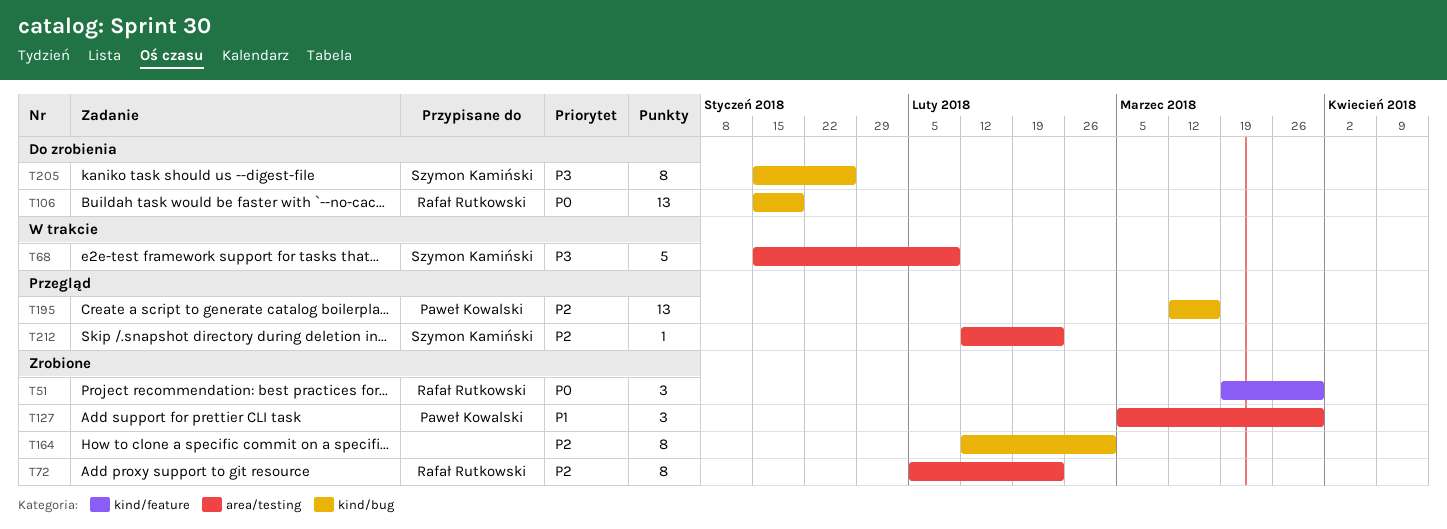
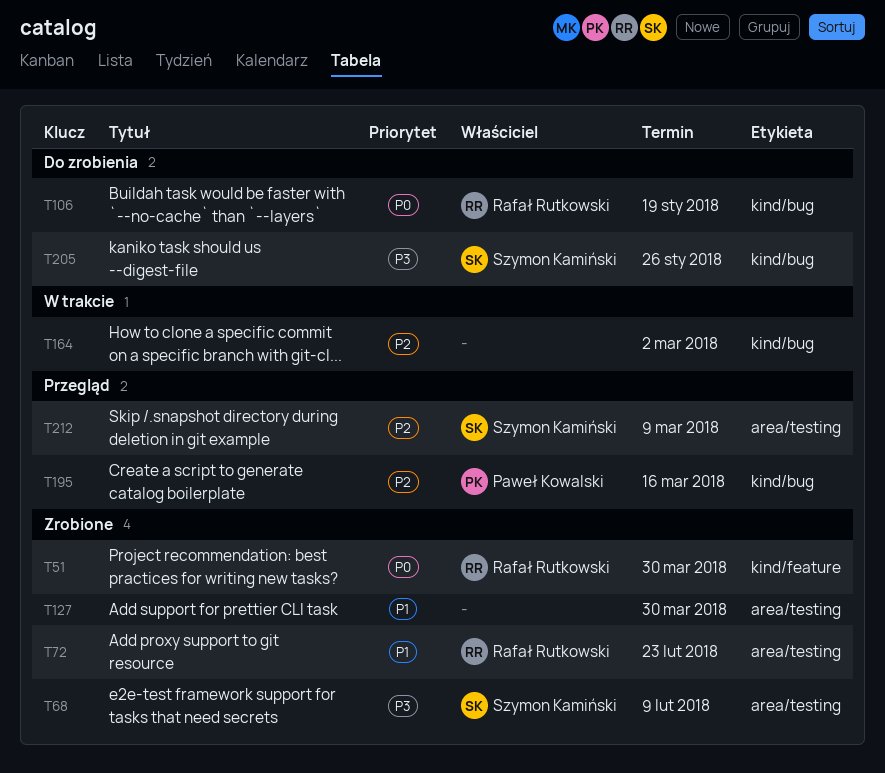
T68, status: W trakcie -> Zrobione
T72, priority: P2 -> P1
T127, owner: Paweł Kowalski -> none
T164, status: Zrobione -> W trakcie
T212, due: Feb 23 -> Mar 9

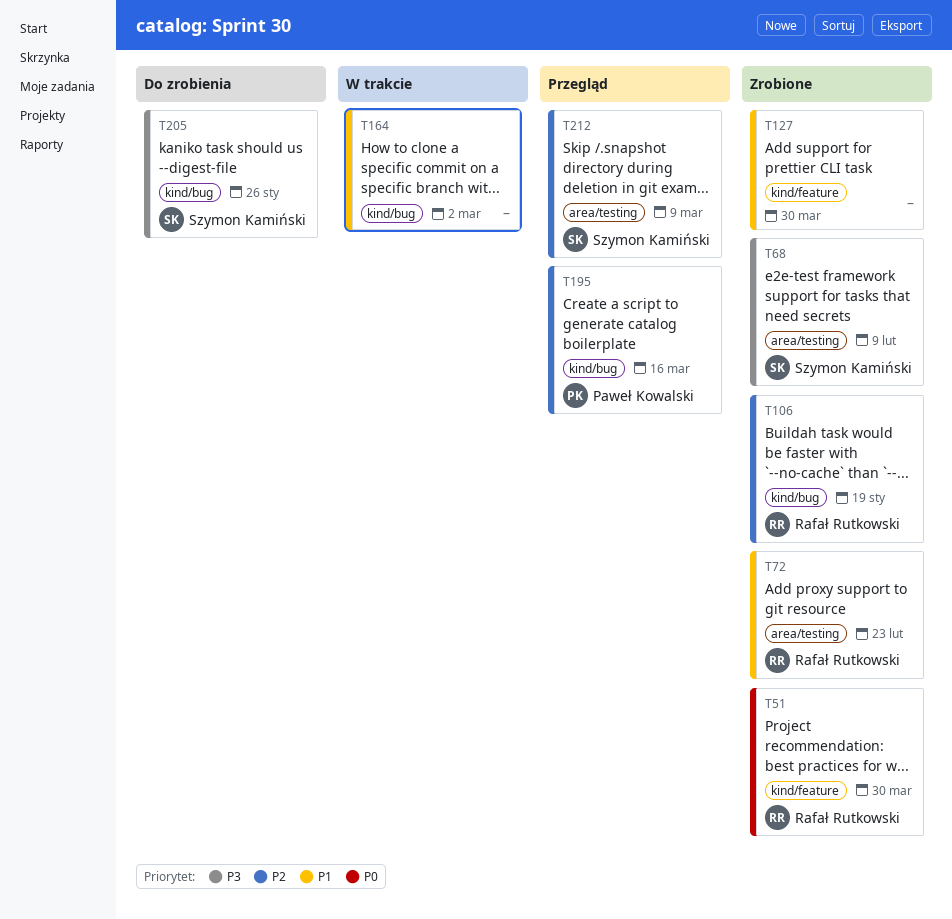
T106, status: Do zrobienia -> Zrobione
T106, priority: P0 -> P2
T127, label: area/testing -> kind/feature
T164, priority: P2 -> P1

